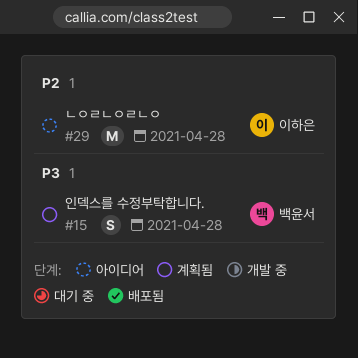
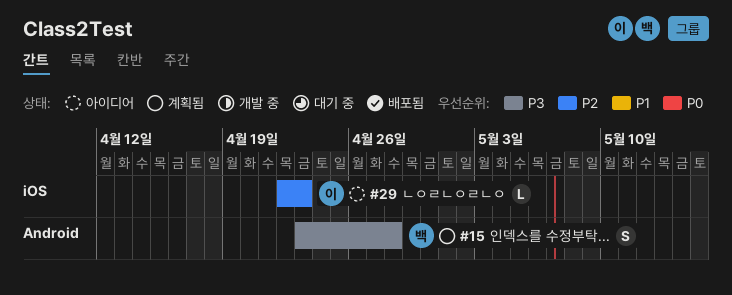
#29, estimate: M -> L
#29, due: Apr 28 -> Apr 23

